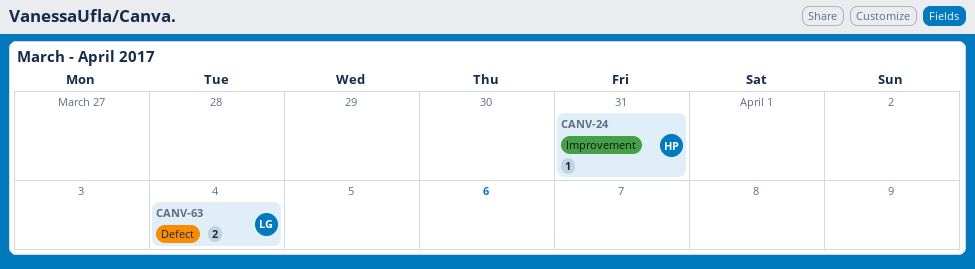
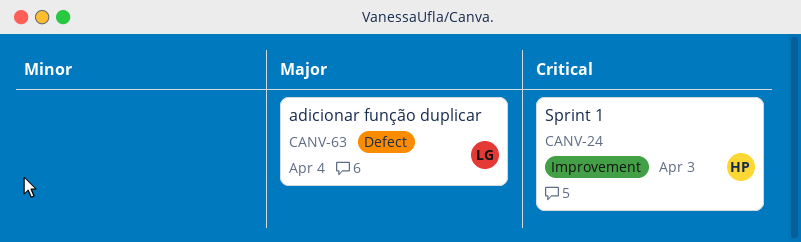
CANV-24, due: Mar 31 -> Apr 3

